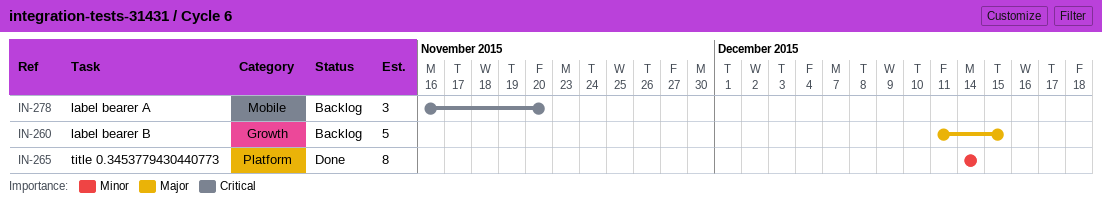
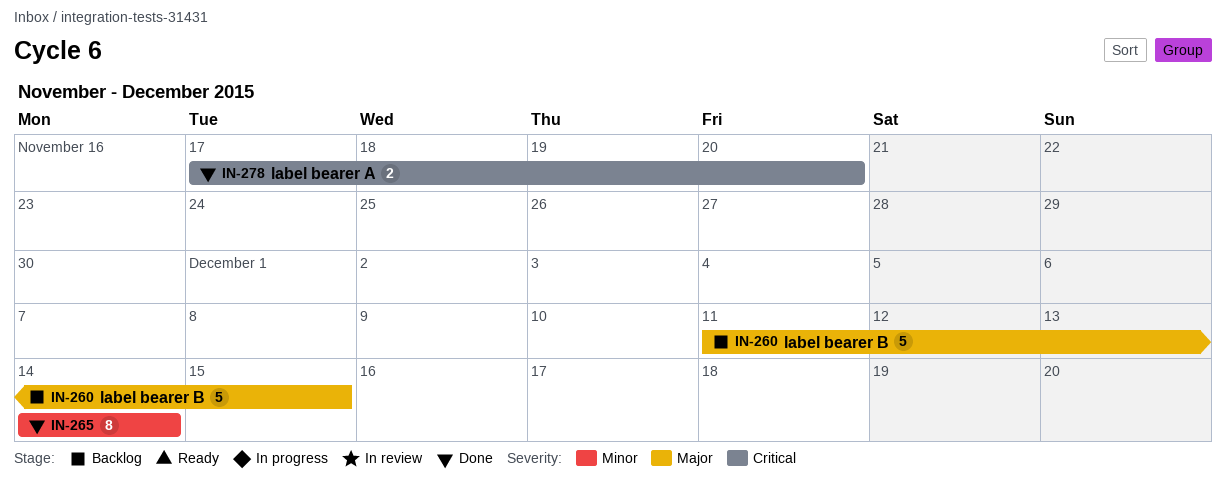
IN-278, status: Backlog -> Done
IN-278, estimate: 3 -> 2
IN-278, start: Nov 16 -> Nov 17

